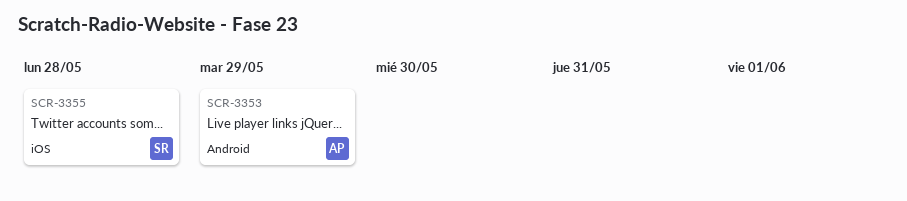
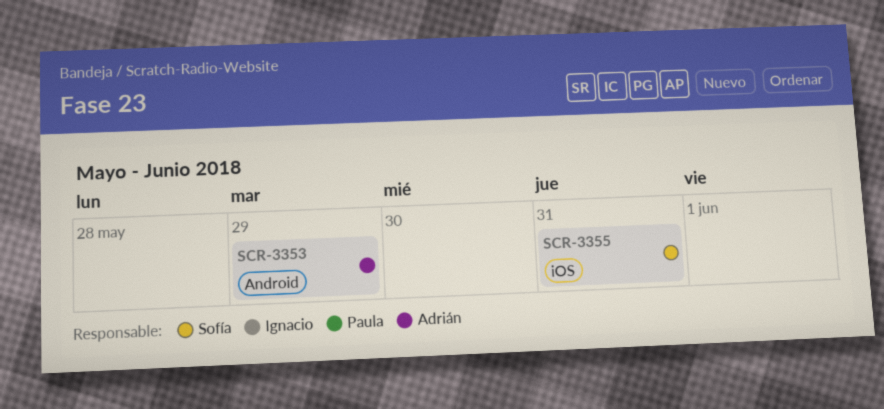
SCR-3355, due: May 28 -> May 31

